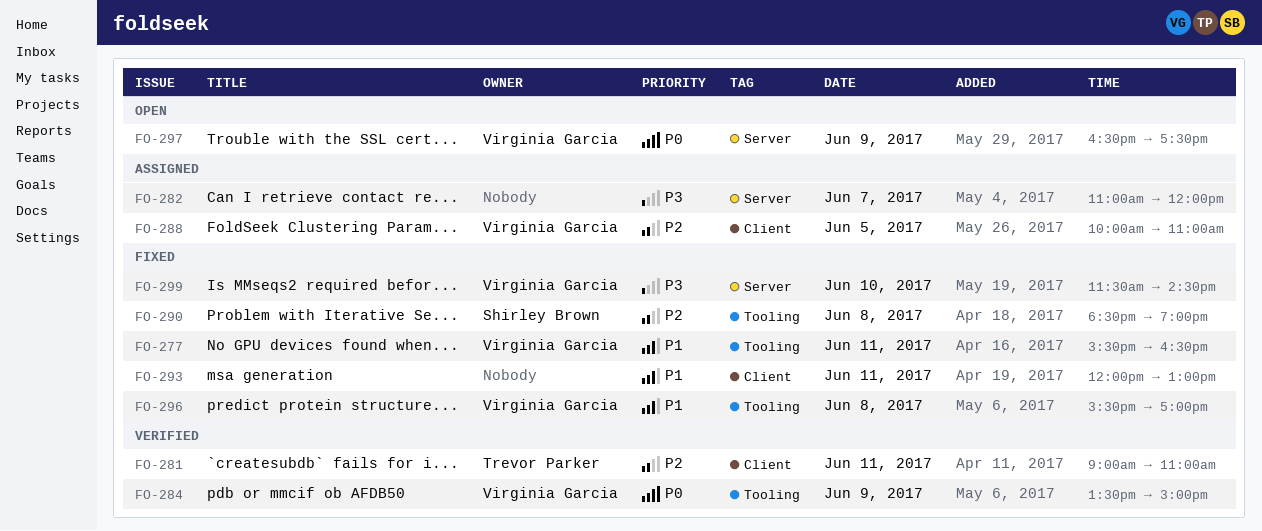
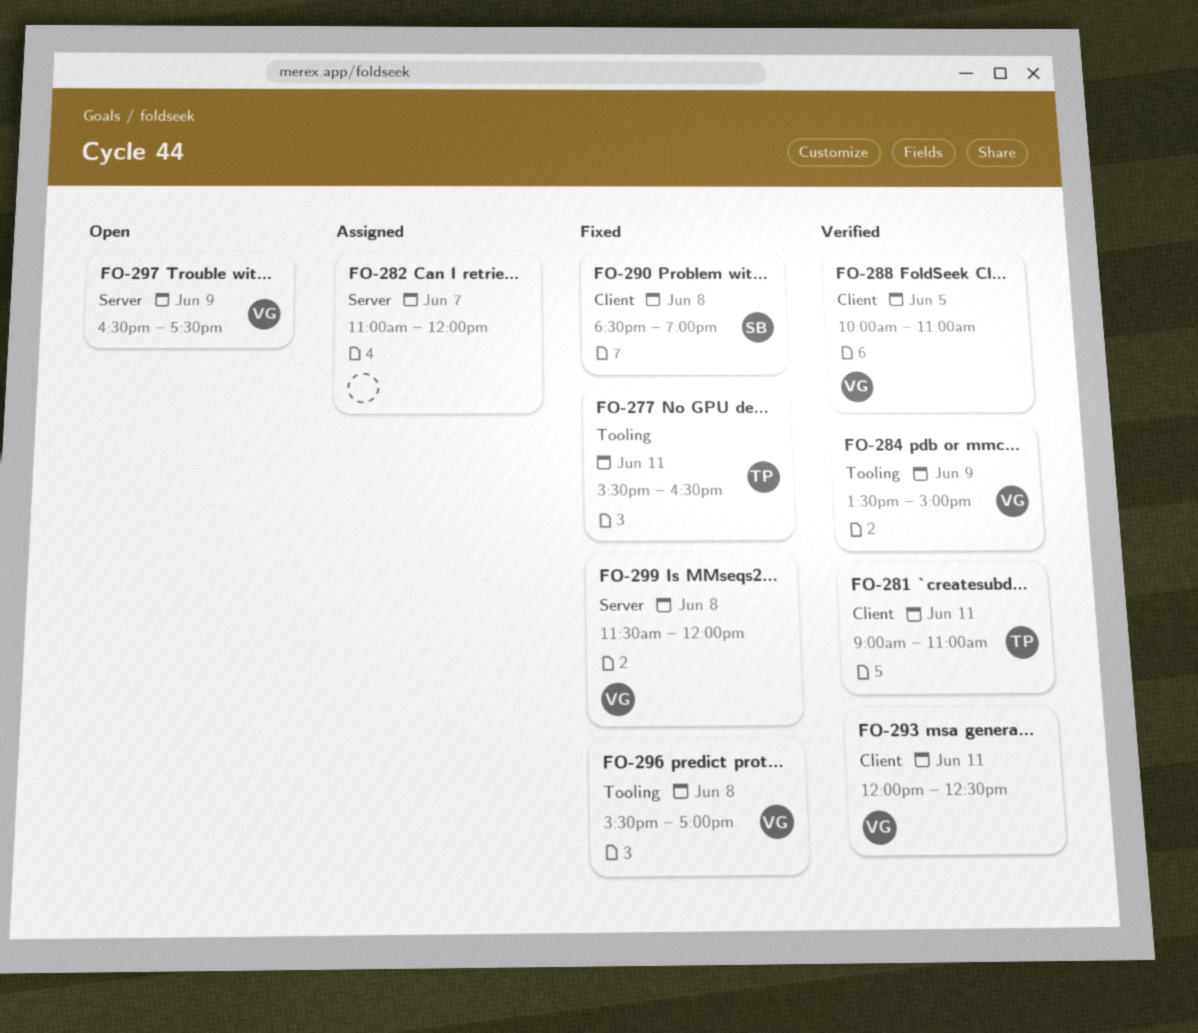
FO-277, owner: Virginia Garcia -> Trevor Parker
FO-288, status: Assigned -> Verified
FO-290, label: Tooling -> Client
FO-293, status: Fixed -> Verified
FO-293, owner: none -> Virginia Garcia
FO-293, ends: 13:00 -> 12:30
FO-299, day: Jun 10 -> Jun 8
FO-299, ends: 14:30 -> 12:00

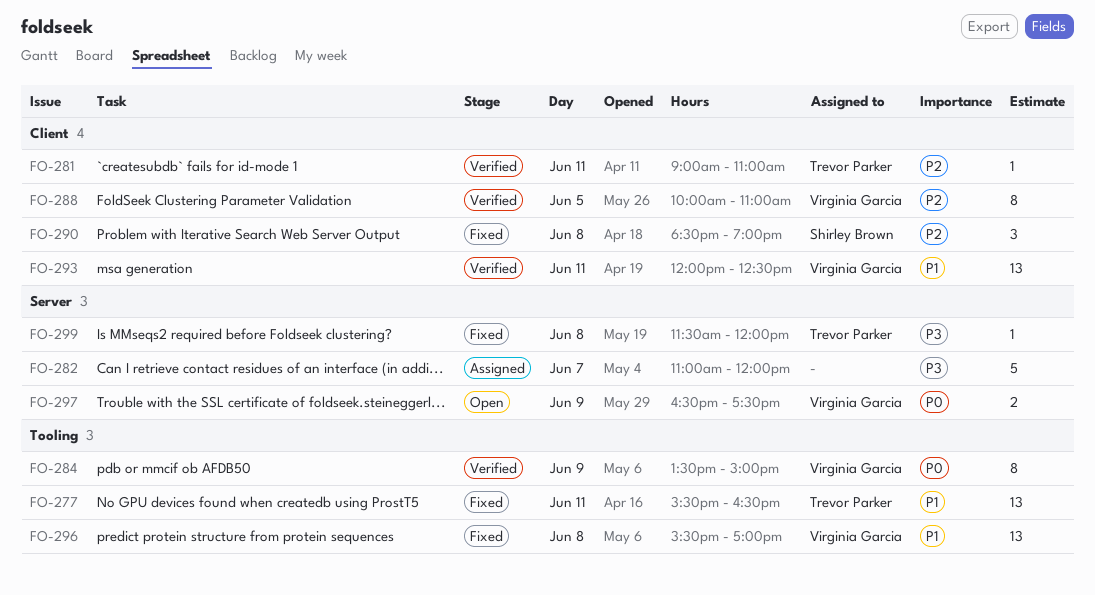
FO-299, owner: Virginia Garcia -> Trevor Parker

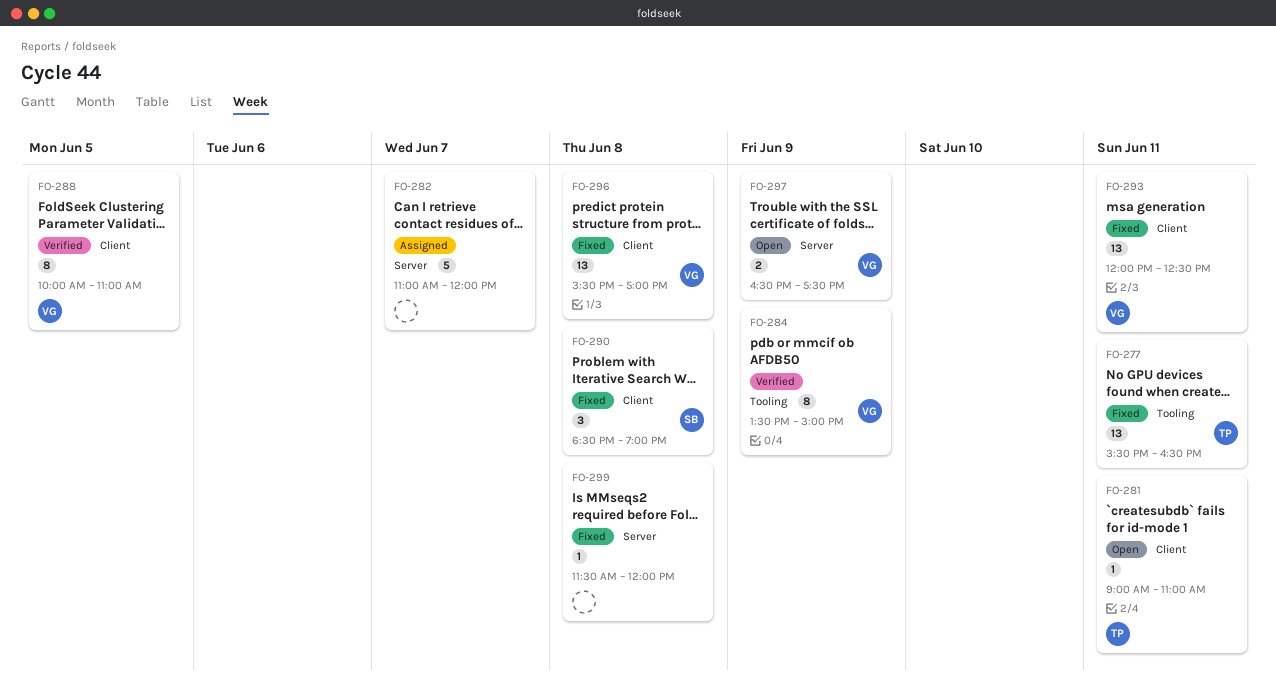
FO-281, status: Verified -> Open
FO-293, status: Verified -> Fixed
FO-296, label: Tooling -> Client
FO-299, owner: Trevor Parker -> none

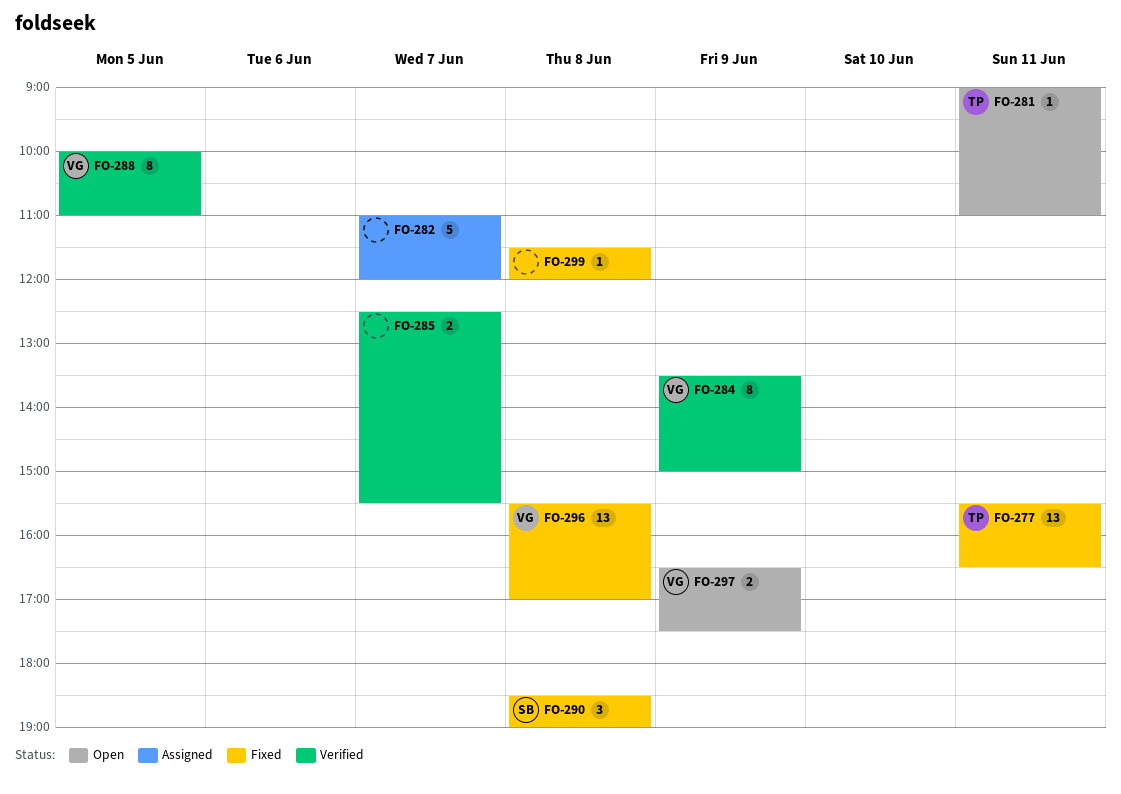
FO-285: none -> present
FO-293: present -> none

